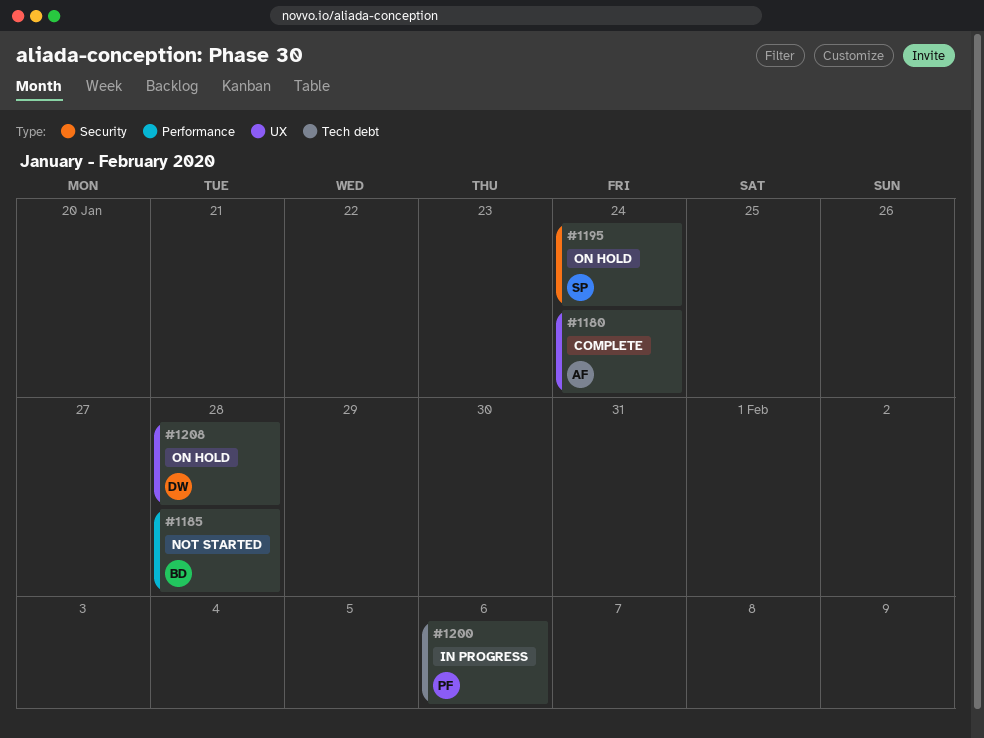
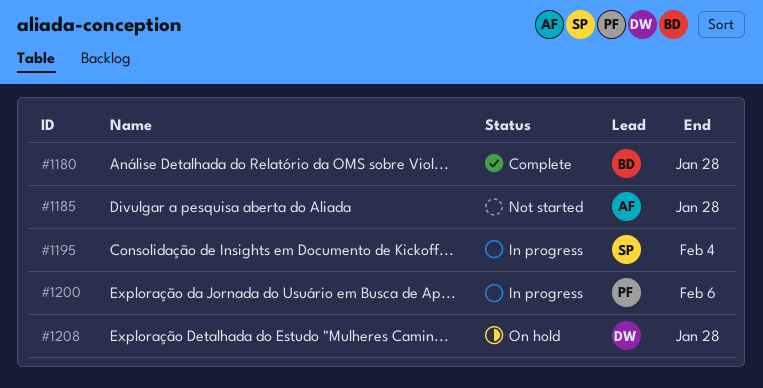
#1180, owner: AF -> BD
#1180, due: Jan 24 -> Jan 28
#1185, owner: BD -> AF
#1195, status: On hold -> In progress
#1195, due: Jan 24 -> Feb 4

